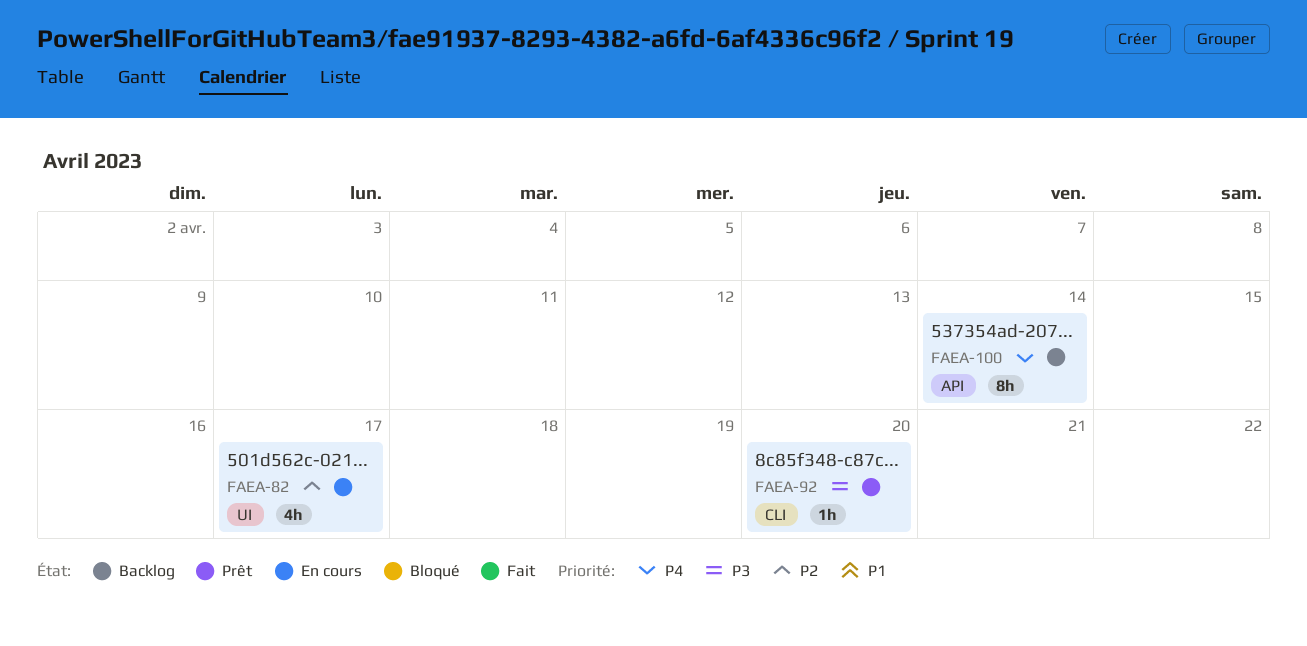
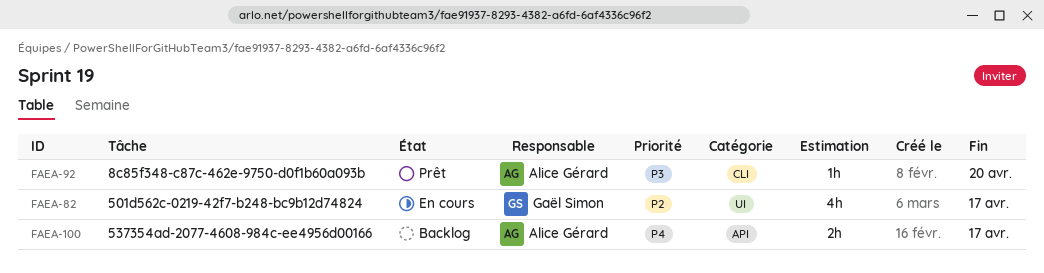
FAEA-100, estimate: 8h -> 2h
FAEA-100, due: Apr 14 -> Apr 17

